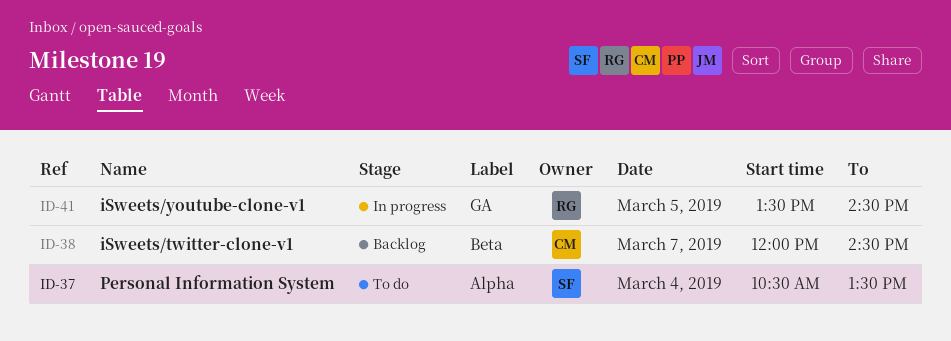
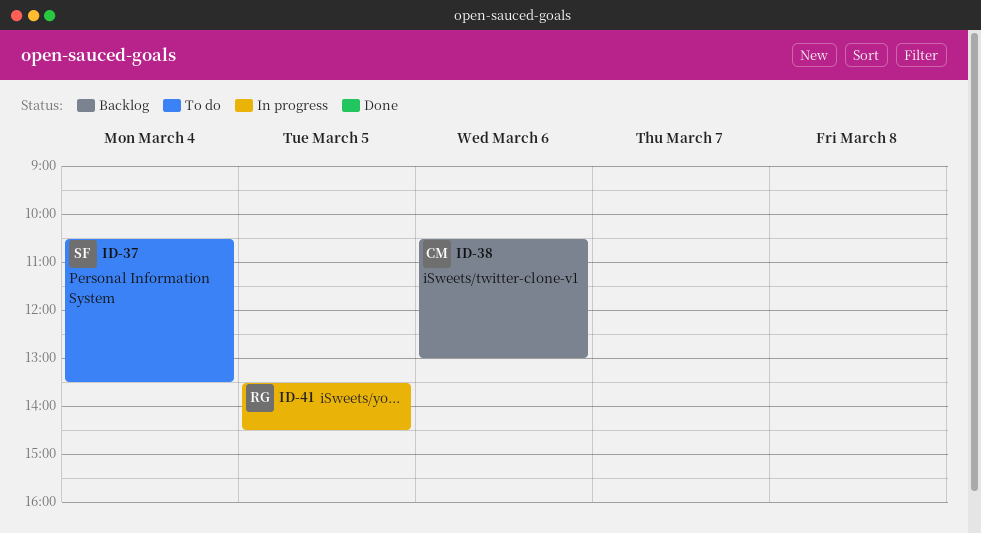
ID-38, day: Mar 7 -> Mar 6
ID-38, begins: 12:00 -> 10:30
ID-38, ends: 14:30 -> 13:00

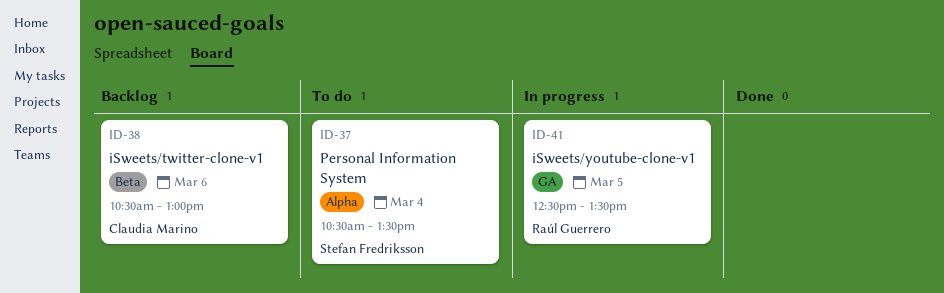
ID-41, begins: 13:30 -> 12:30
ID-41, ends: 14:30 -> 13:30

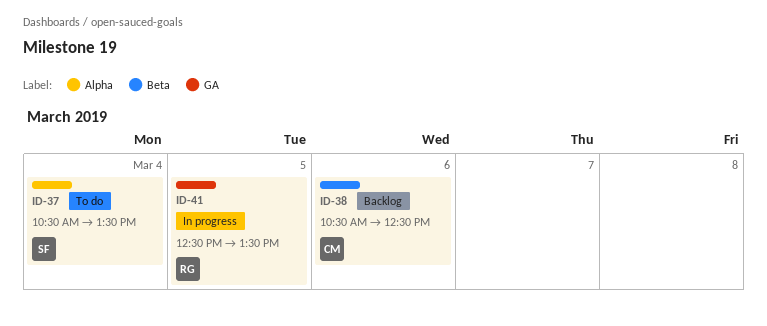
ID-38, ends: 13:00 -> 12:30

